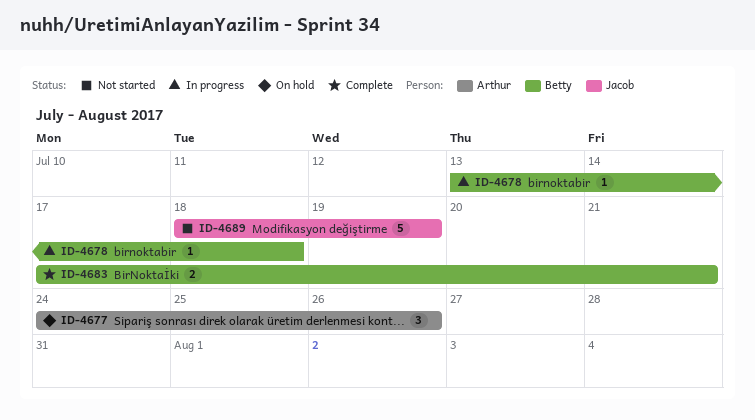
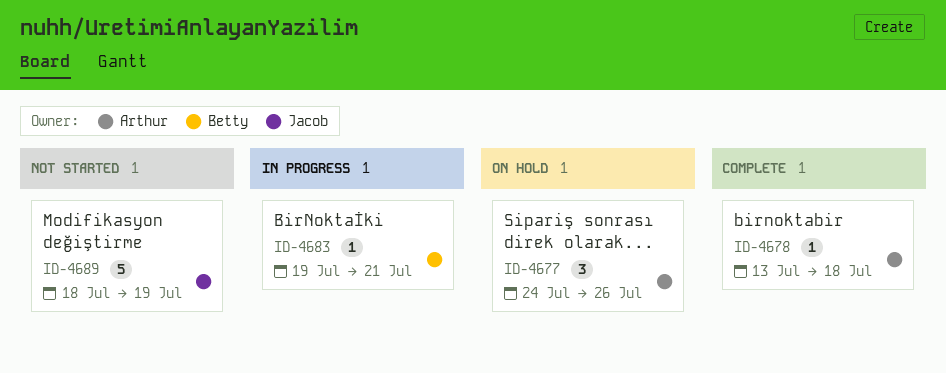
ID-4678, status: In progress -> Complete
ID-4678, owner: Betty -> Arthur
ID-4683, status: Complete -> In progress
ID-4683, estimate: 2 -> 1
ID-4683, start: Jul 17 -> Jul 19

